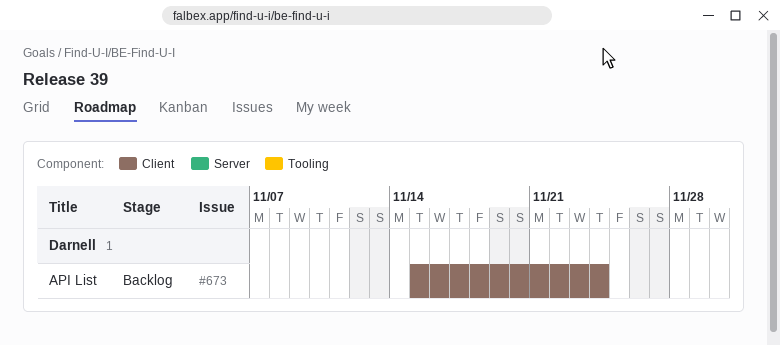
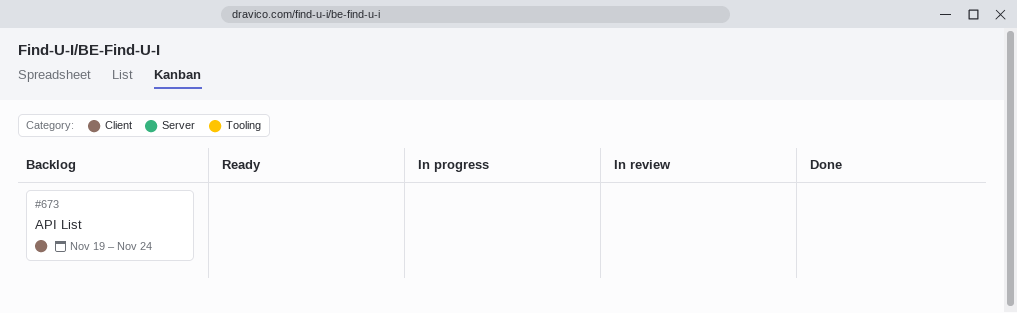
#673, start: Nov 15 -> Nov 19

